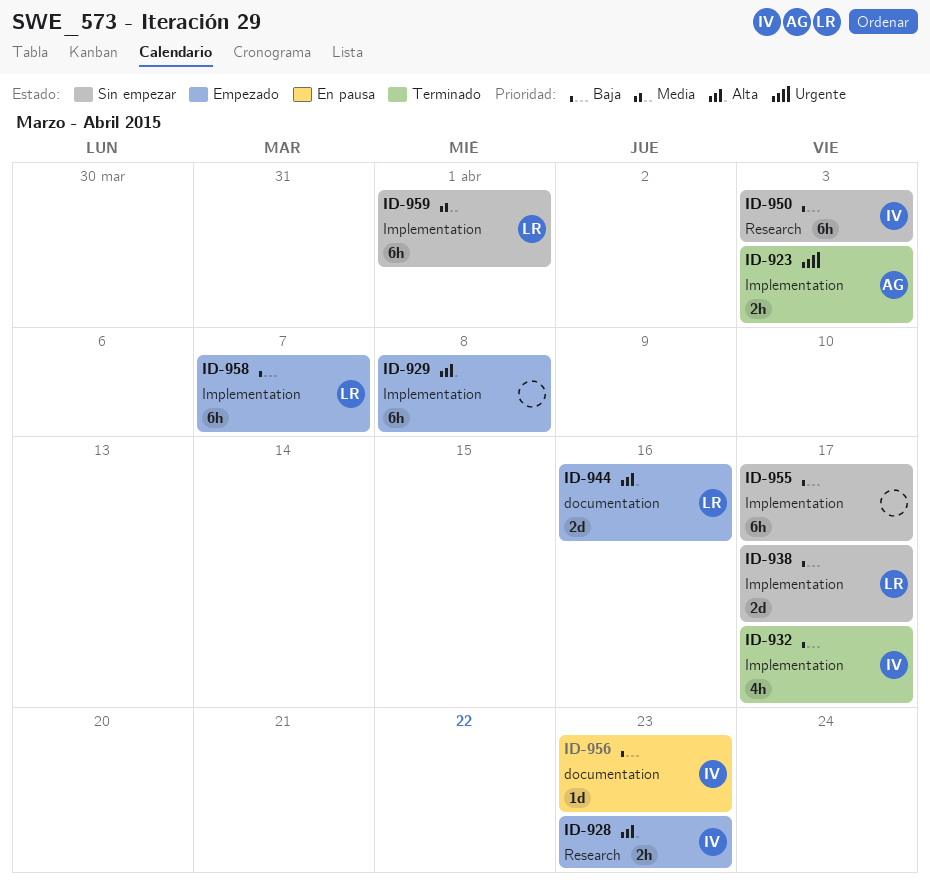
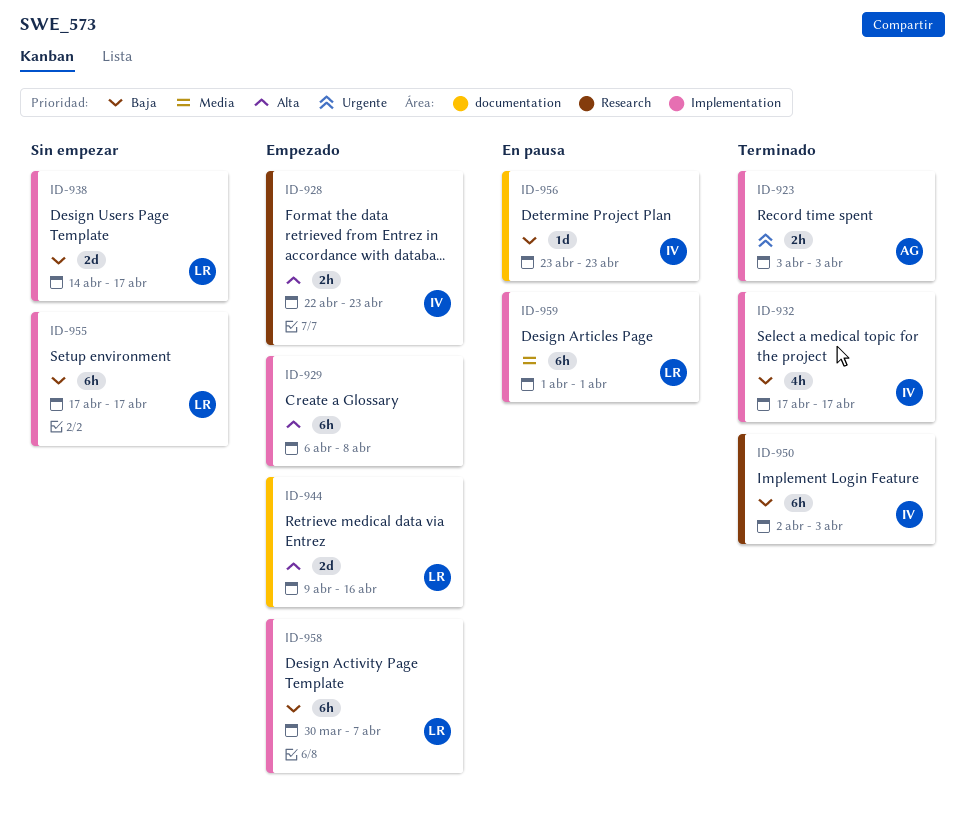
ID-950, status: Sin empezar -> Terminado
ID-955, owner: none -> LR
ID-959, status: Sin empezar -> En pausa

